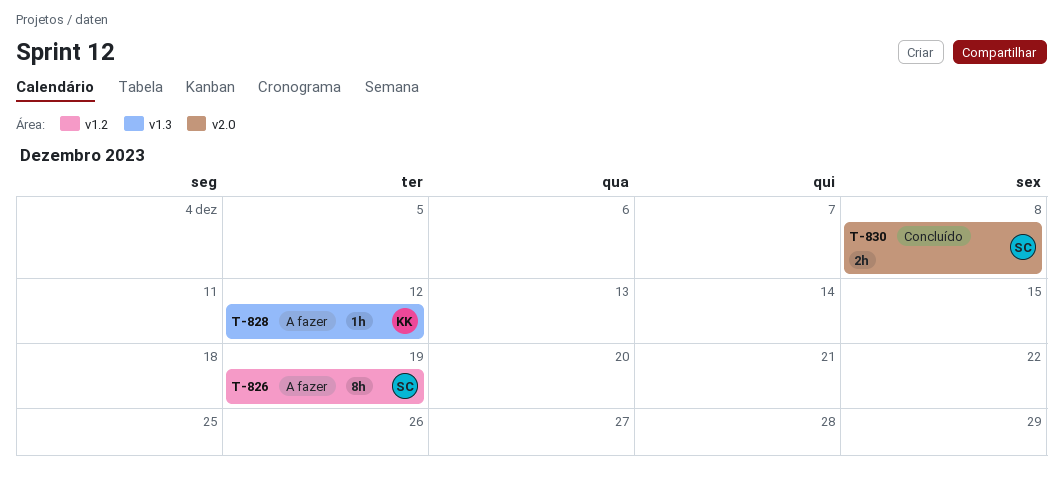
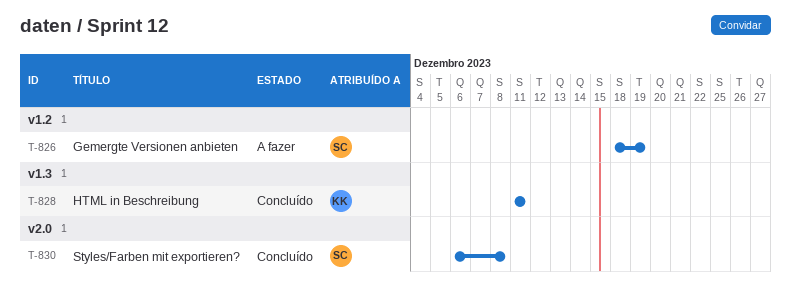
T-828, status: A fazer -> Concluído
T-828, due: Dec 12 -> Dec 11

